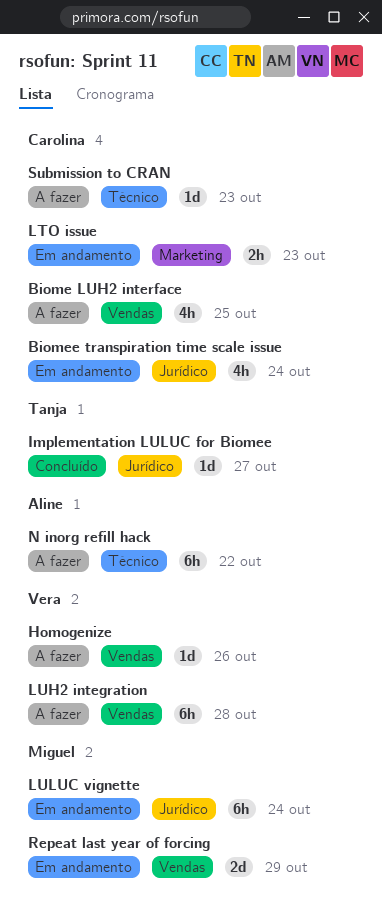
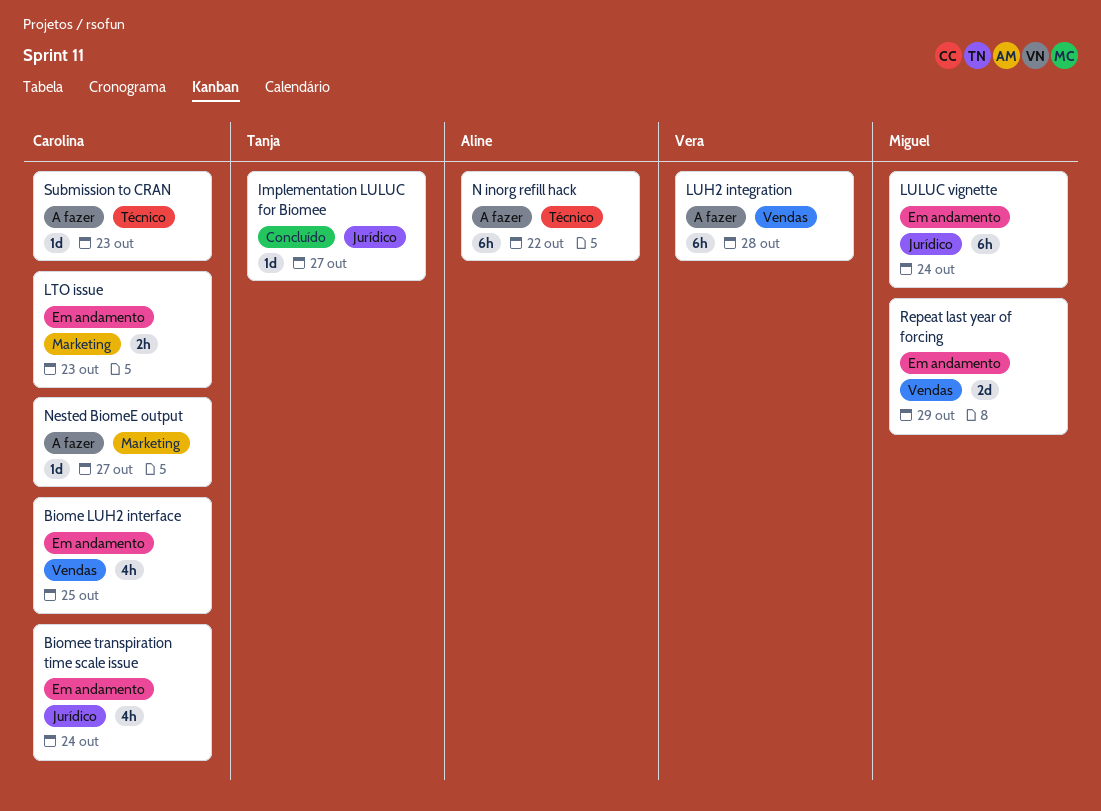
Biome LUH2 interface, status: A fazer -> Em andamento
Homogenize: present -> none
Nested BiomeE output: none -> present

